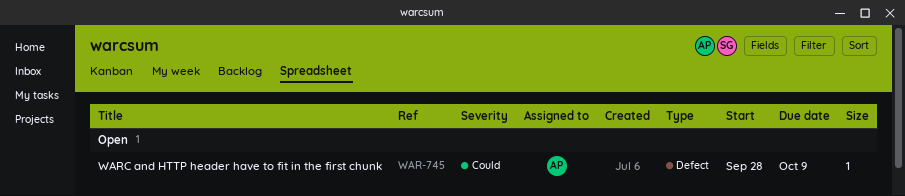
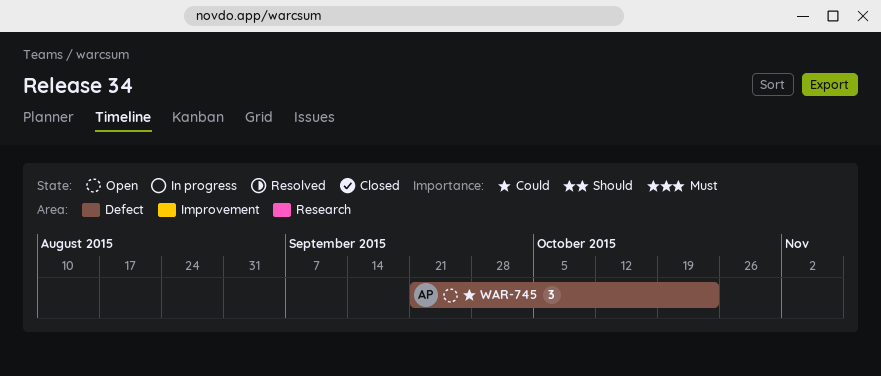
WAR-745, estimate: 1 -> 3
WAR-745, start: Sep 28 -> Sep 21
WAR-745, due: Oct 9 -> Oct 23

